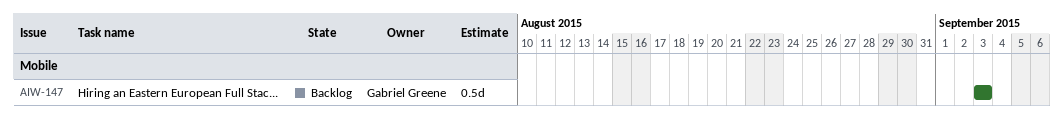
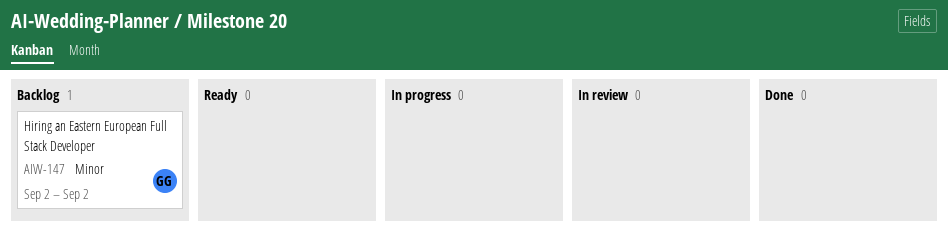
AIW-147, start: Sep 3 -> Sep 2
AIW-147, due: Sep 3 -> Sep 2

